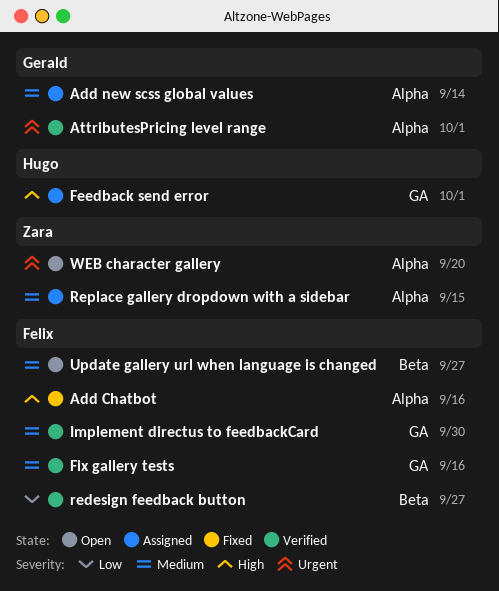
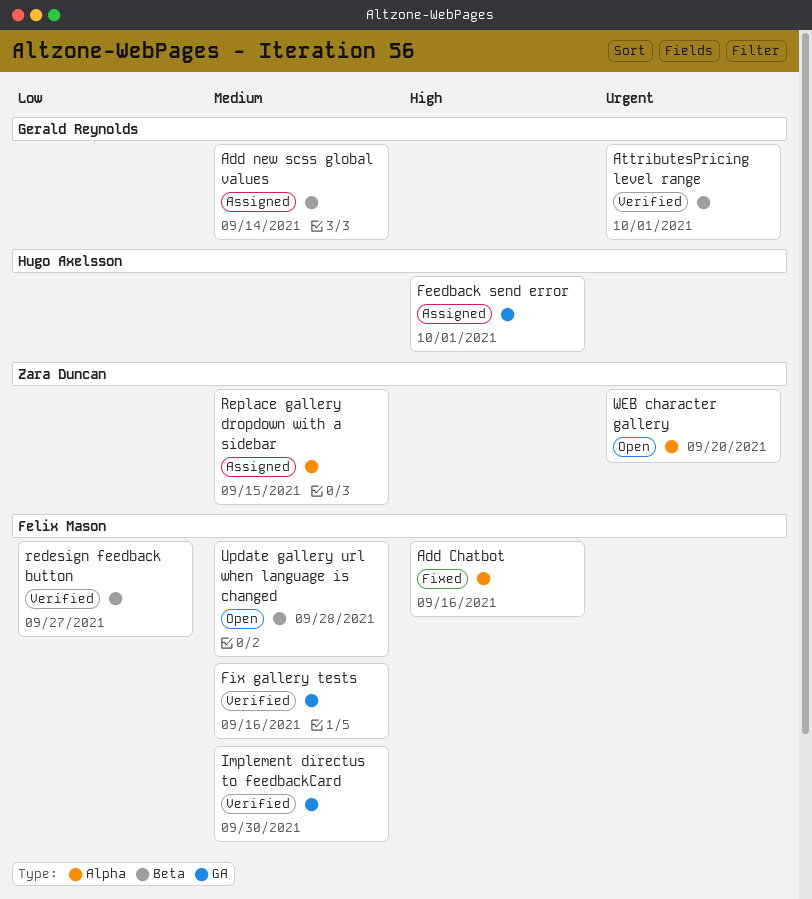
Add new scss global values, label: Alpha -> Beta
AttributesPricing level range, label: Alpha -> Beta
Update gallery url when language is changed, due: Sep 27 -> Sep 28

